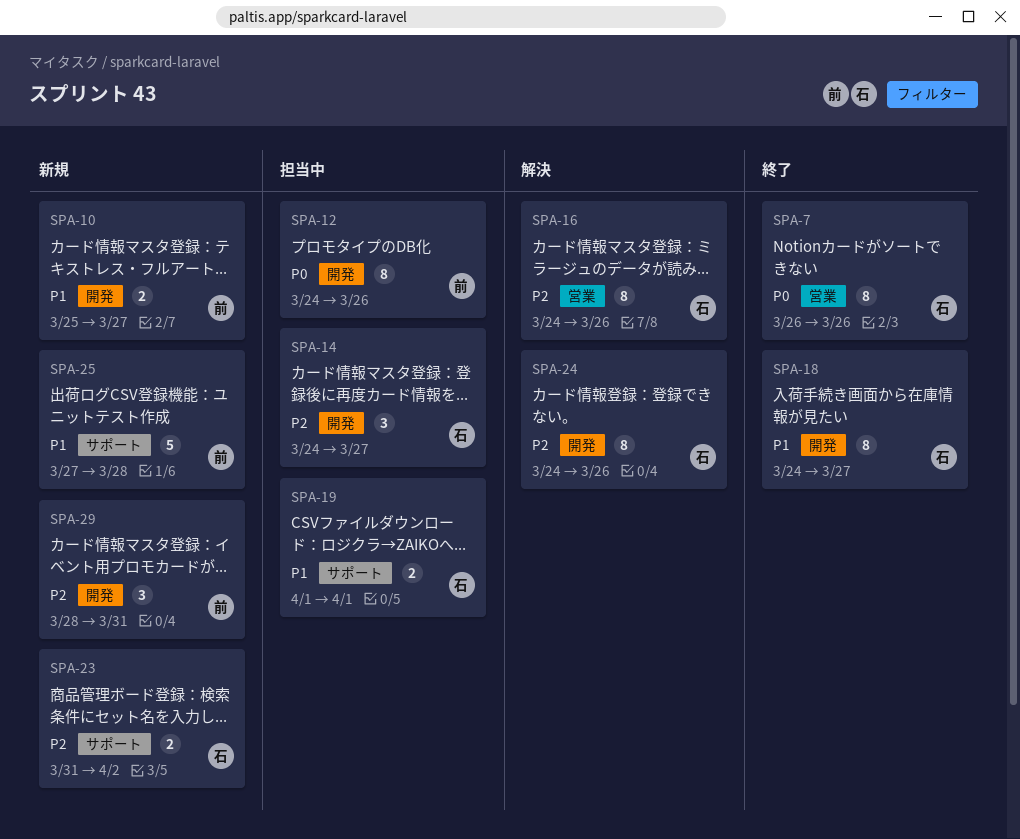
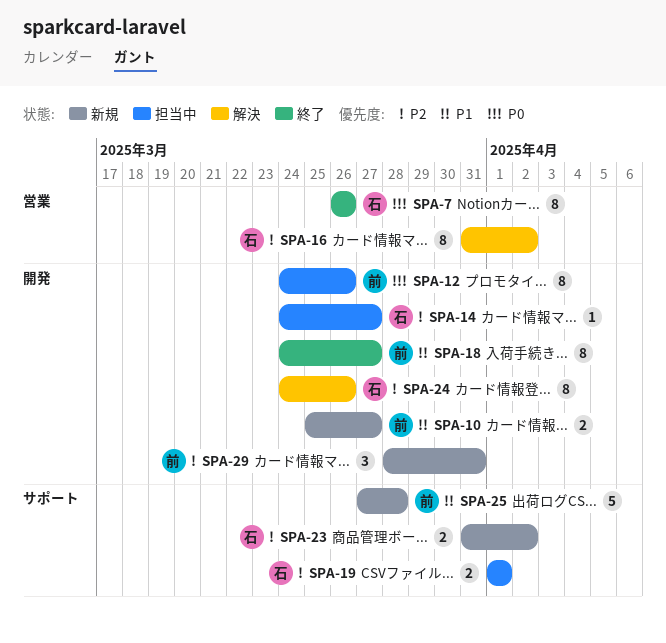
SPA-14, estimate: 3 -> 1
SPA-16, start: Mar 24 -> Mar 31
SPA-16, due: Mar 26 -> Apr 2
SPA-18, owner: 石 -> 前
SPA-19, priority: P1 -> P2

